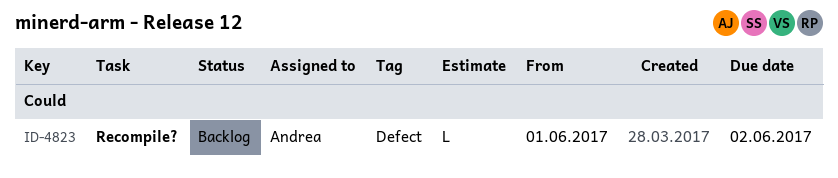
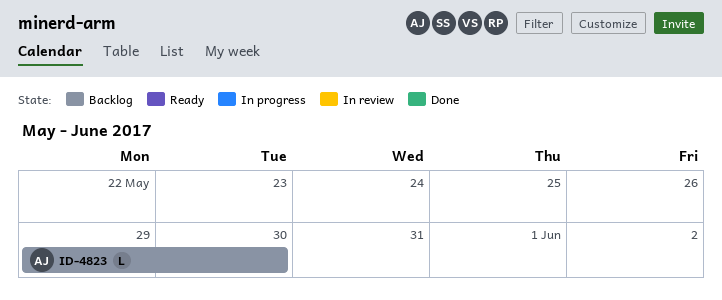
ID-4823, start: Jun 1 -> May 29
ID-4823, due: Jun 2 -> May 30

